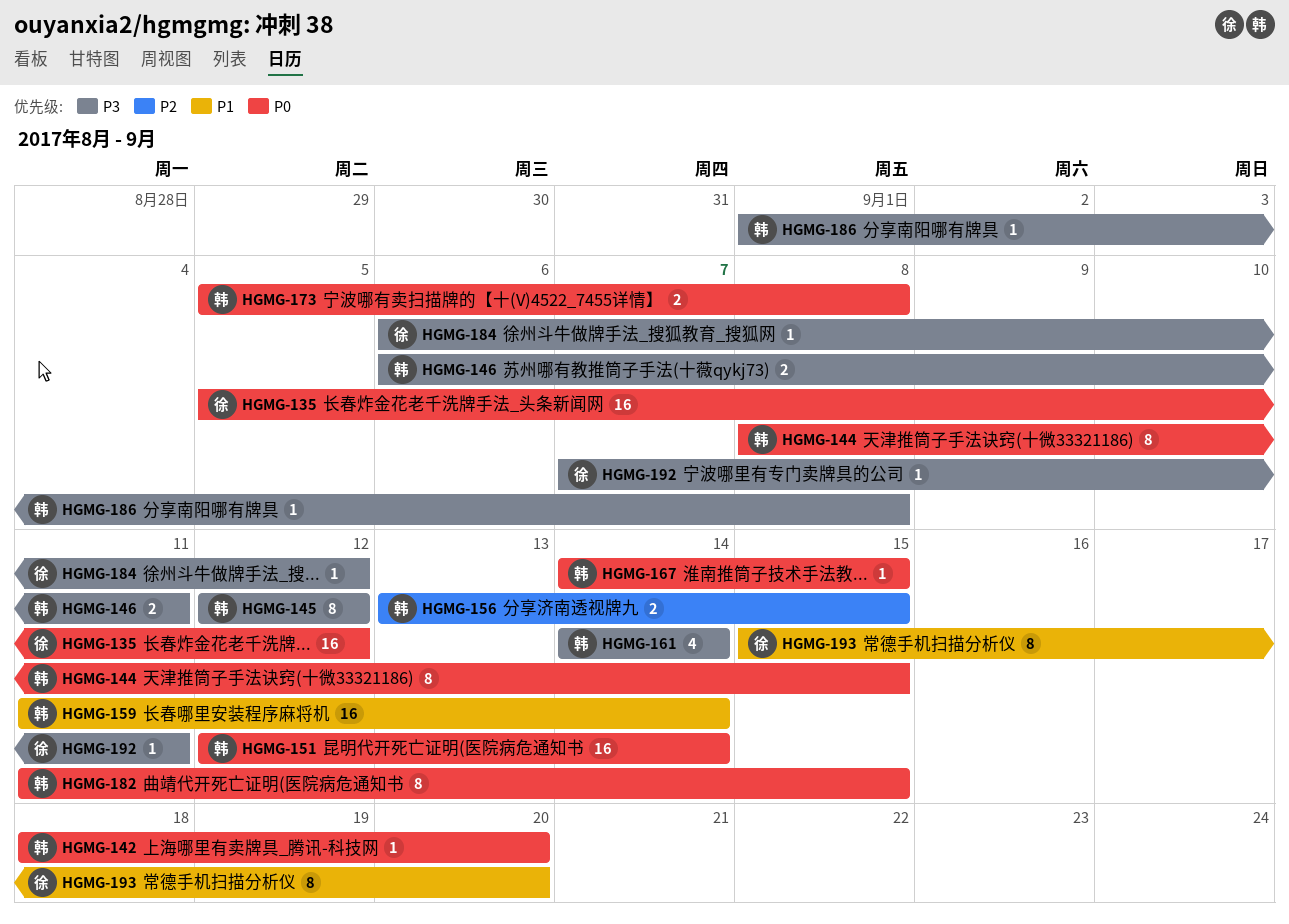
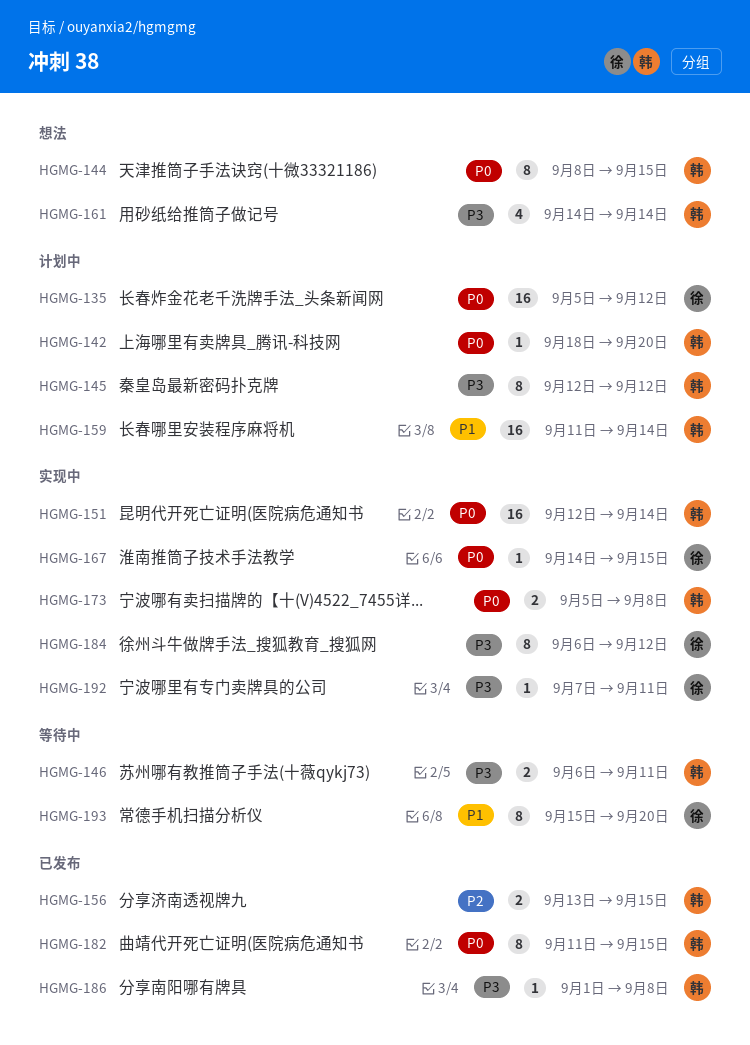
HGMG-167, owner: 韩 -> 徐
HGMG-184, estimate: 1 -> 8

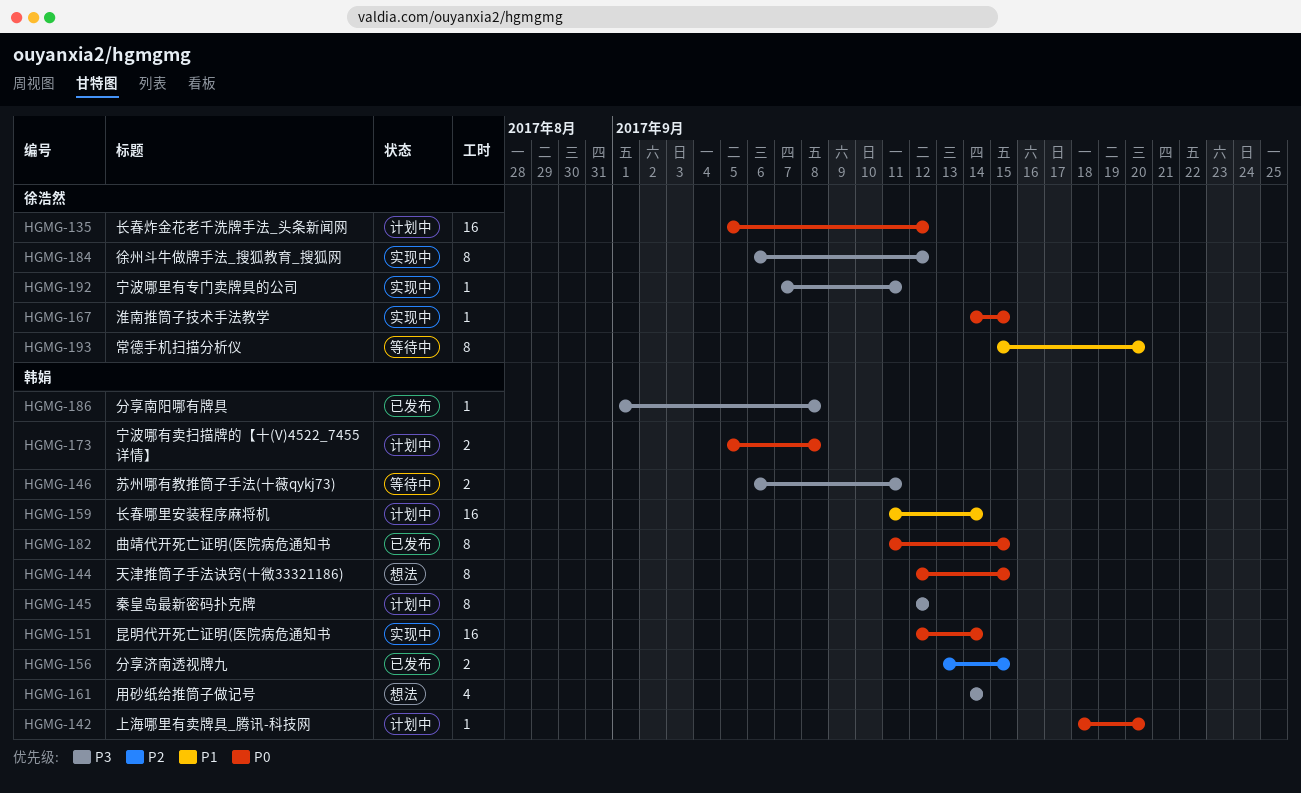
HGMG-144, start: Sep 8 -> Sep 12
HGMG-173, status: 实现中 -> 计划中

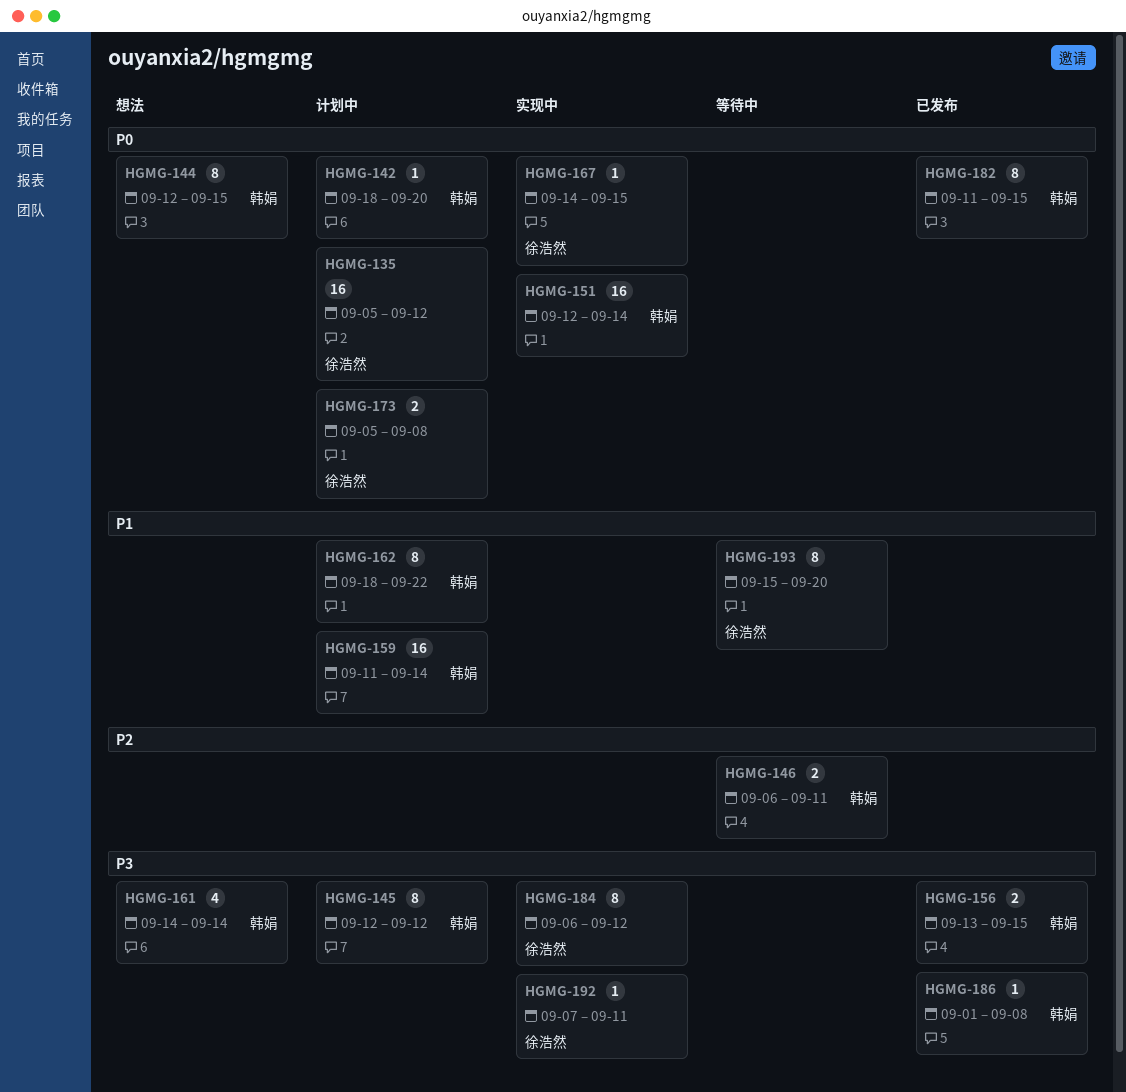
HGMG-146, priority: P3 -> P2
HGMG-156, priority: P2 -> P3
HGMG-162: none -> present
HGMG-173, owner: 韩娟 -> 徐浩然

